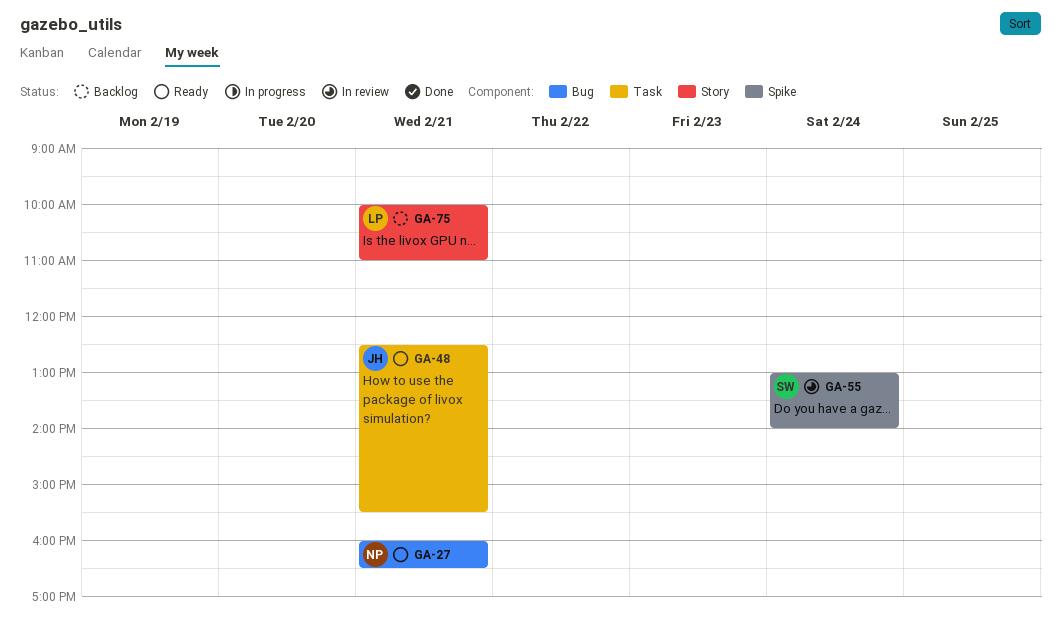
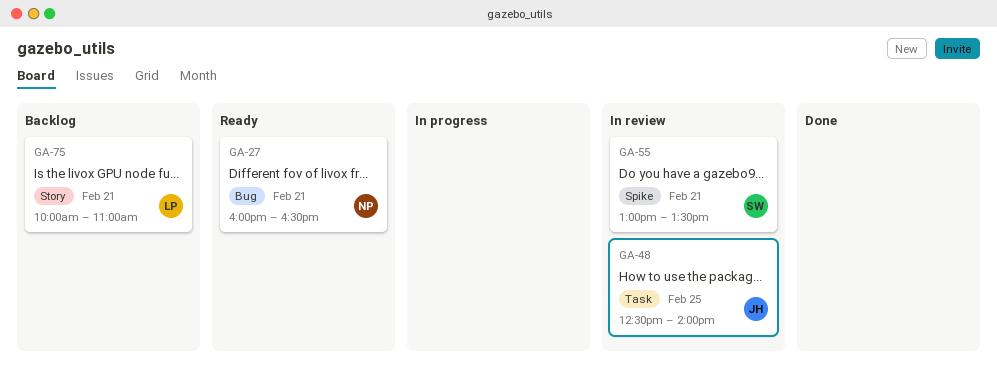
GA-48, status: Ready -> In review
GA-48, day: Feb 21 -> Feb 25
GA-48, ends: 15:30 -> 14:00
GA-55, day: Feb 24 -> Feb 21
GA-55, ends: 14:00 -> 13:30

